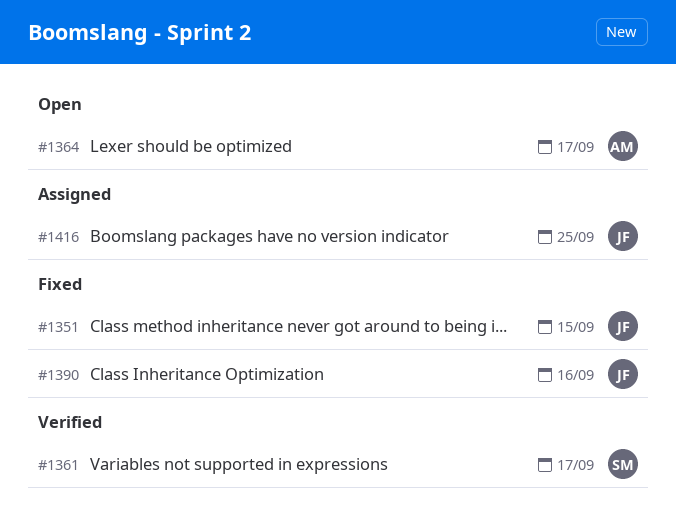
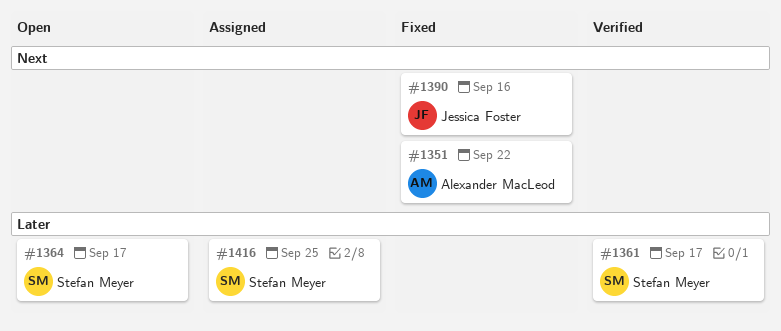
#1351, owner: Jessica Foster -> Alexander MacLeod
#1351, due: Sep 15 -> Sep 22
#1364, owner: Alexander MacLeod -> Stefan Meyer
#1416, owner: Jessica Foster -> Stefan Meyer

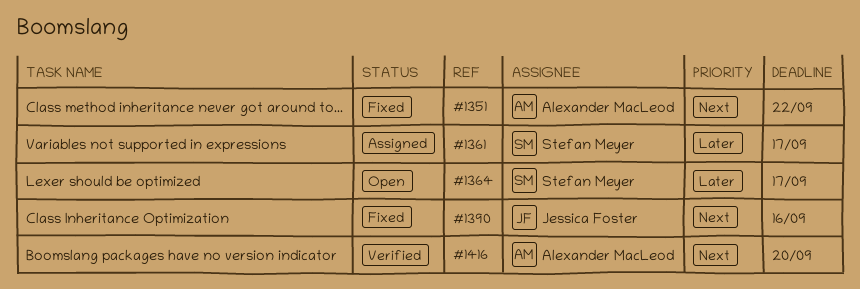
#1361, status: Verified -> Assigned
#1416, status: Assigned -> Verified
#1416, owner: Stefan Meyer -> Alexander MacLeod
#1416, priority: Later -> Next
#1416, due: Sep 25 -> Sep 20

